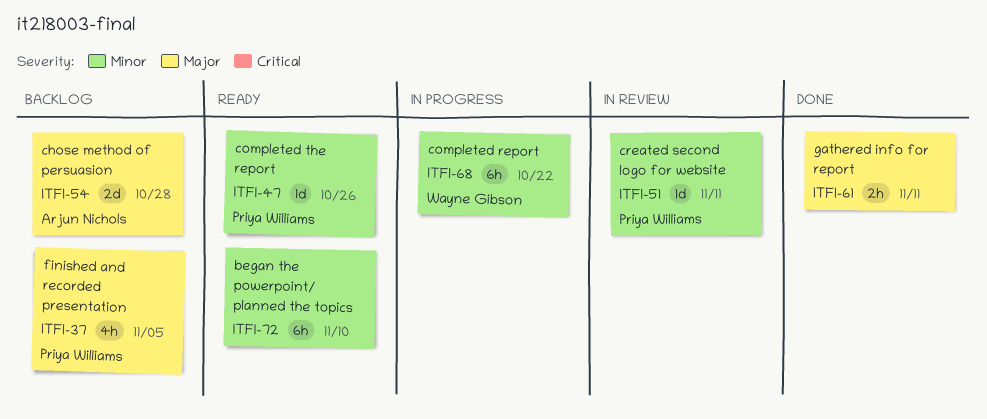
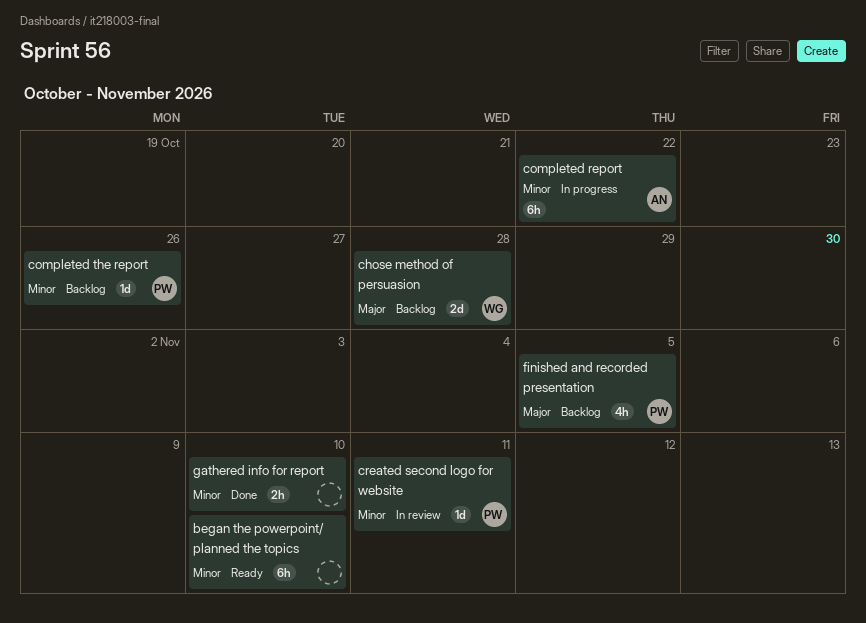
chose method of persuasion, owner: Arjun Nichols -> Wayne Gibson
completed report, owner: Wayne Gibson -> Arjun Nichols
completed the report, status: Ready -> Backlog
gathered info for report, priority: Major -> Minor
gathered info for report, due: Nov 11 -> Nov 10

